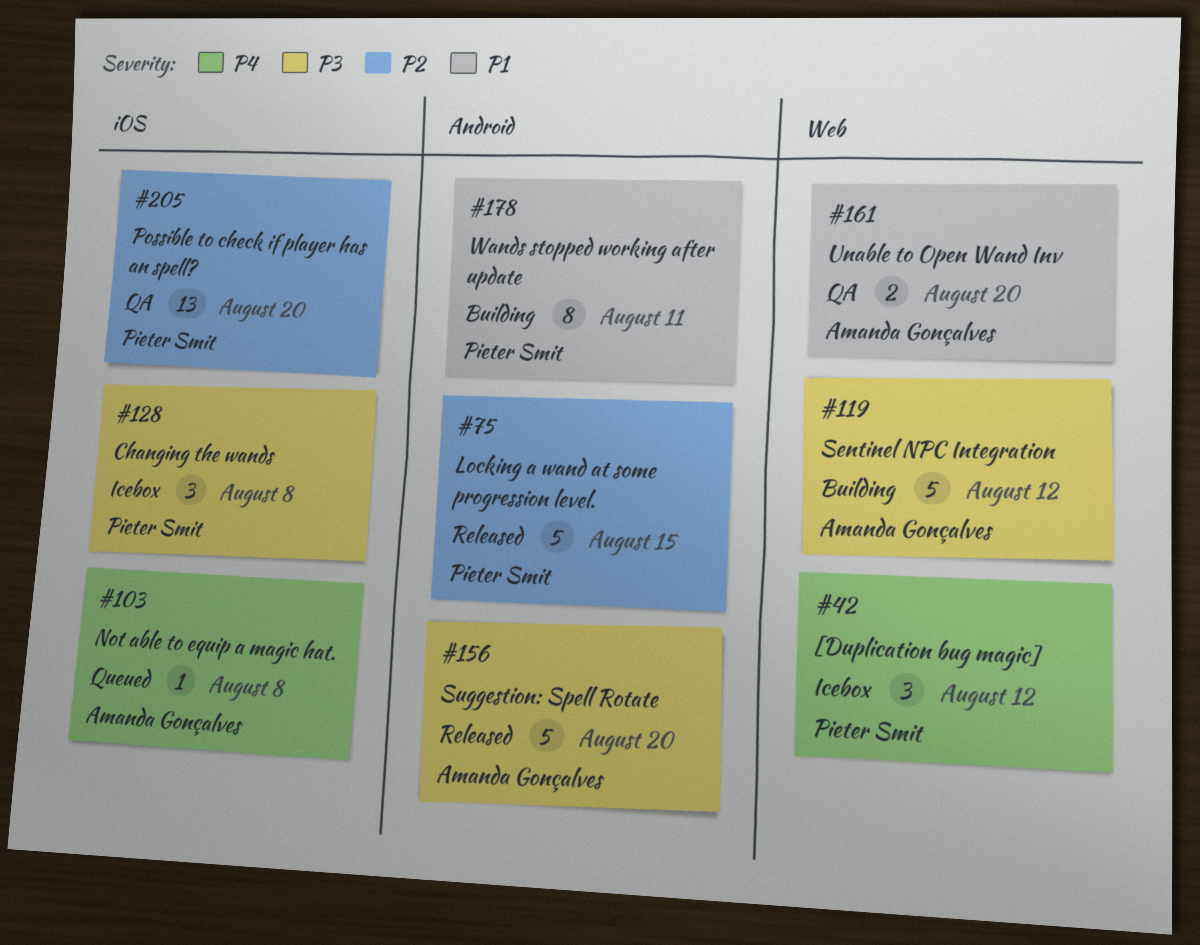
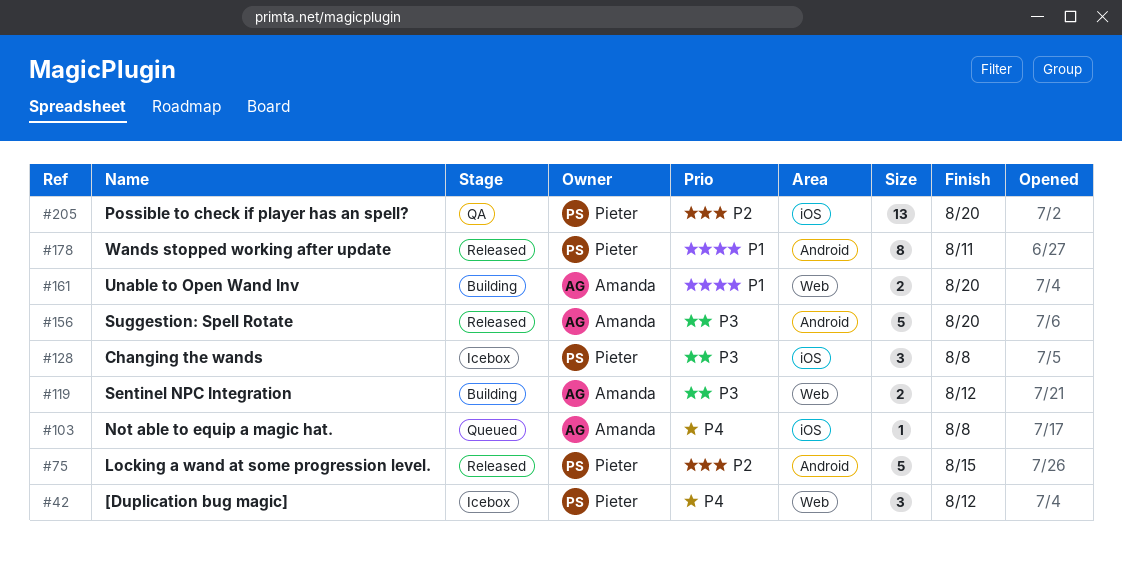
#119, estimate: 5 -> 2
#161, status: QA -> Building
#178, status: Building -> Released

